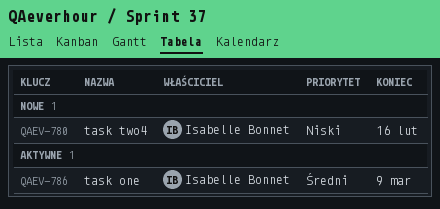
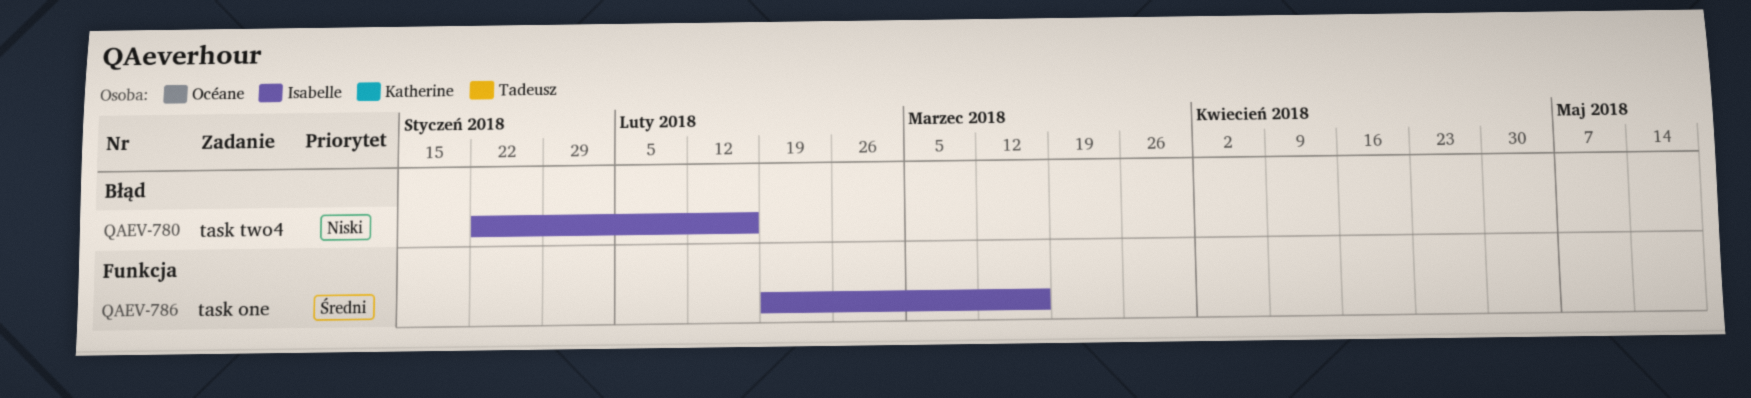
QAEV-786, due: Mar 9 -> Mar 16

